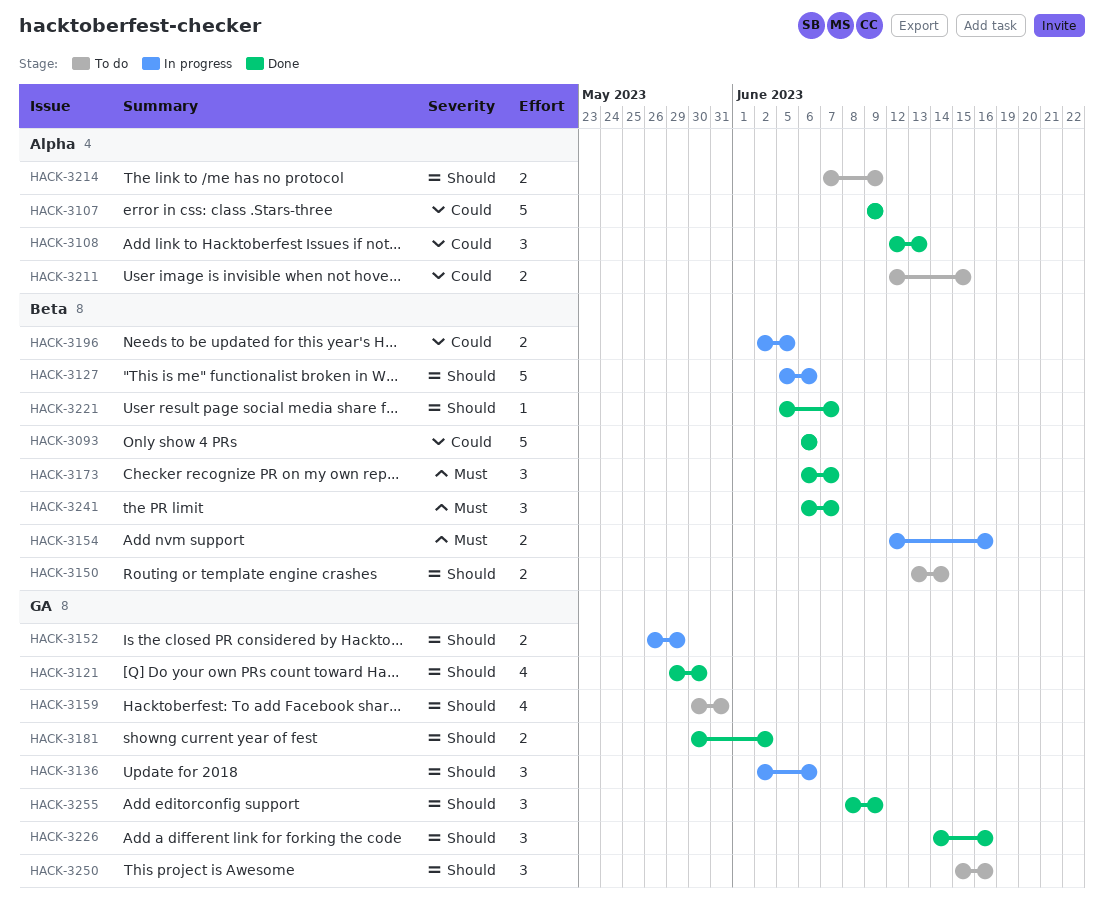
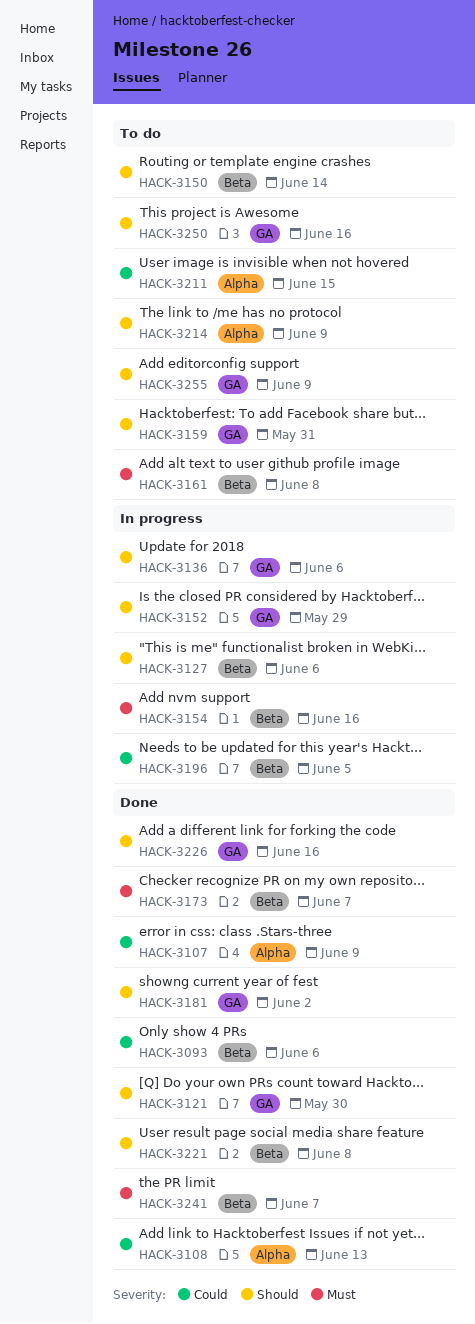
HACK-3161: none -> present
HACK-3221, due: Jun 7 -> Jun 8
HACK-3255, status: Done -> To do

